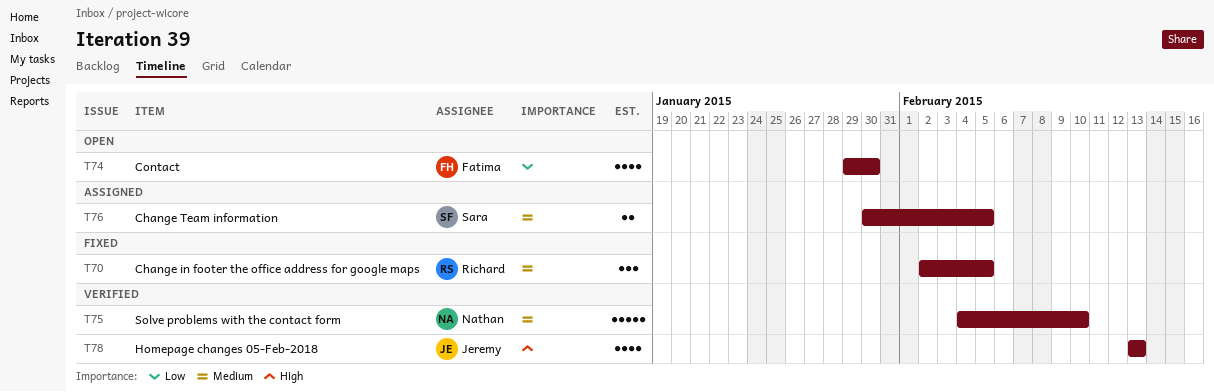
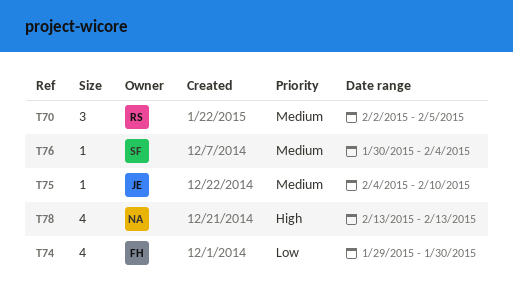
T75, owner: Nathan -> Jeremy
T75, estimate: 5 -> 1
T76, estimate: 2 -> 1
T76, due: Feb 5 -> Feb 4
T78, owner: Jeremy -> Nathan

